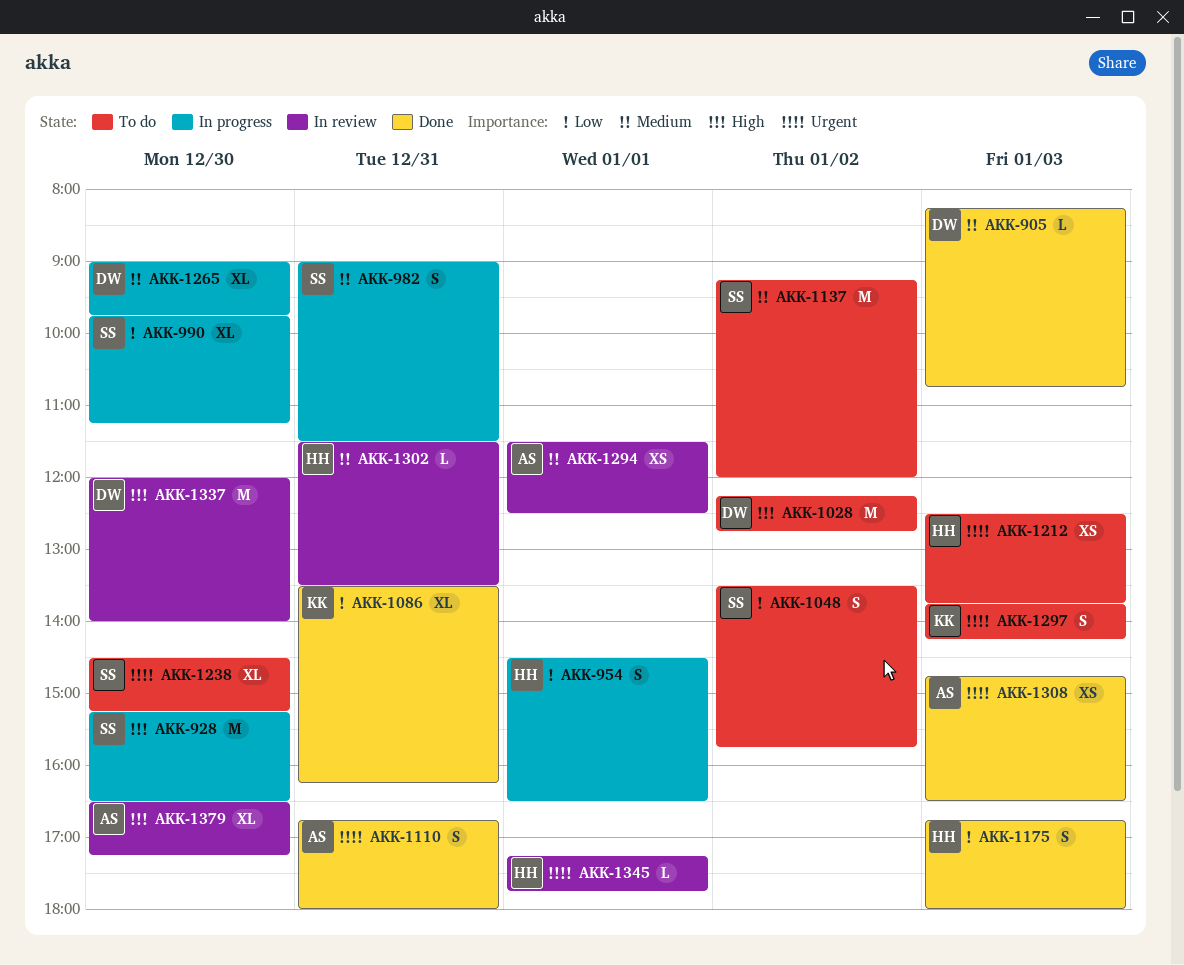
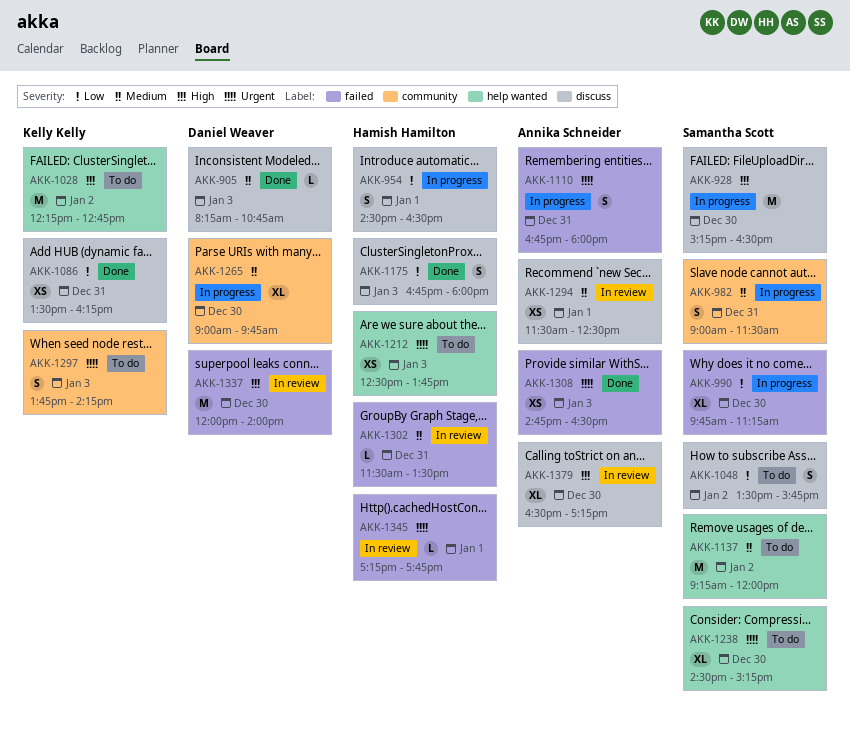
AKK-1028, owner: Daniel Weaver -> Kelly Kelly
AKK-1086, estimate: XL -> XS
AKK-1110, status: Done -> In progress

